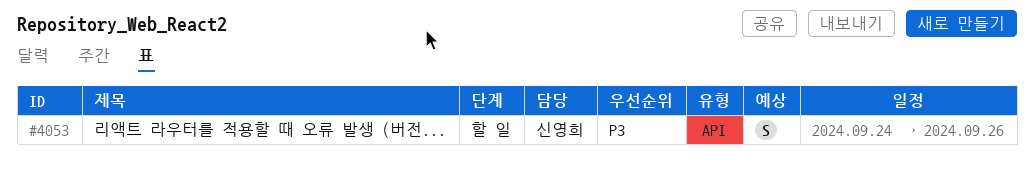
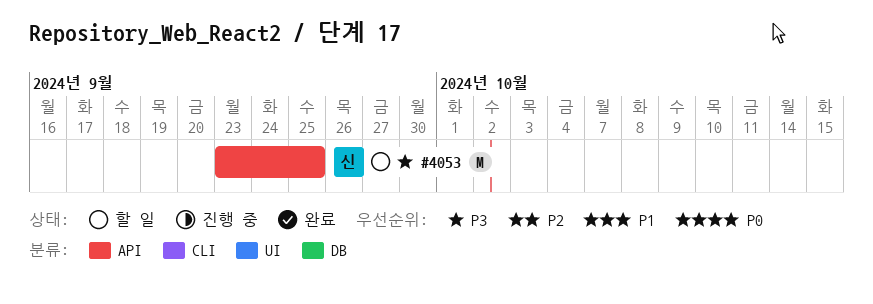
#4053, estimate: S -> M
#4053, start: Sep 24 -> Sep 23
#4053, due: Sep 26 -> Sep 25

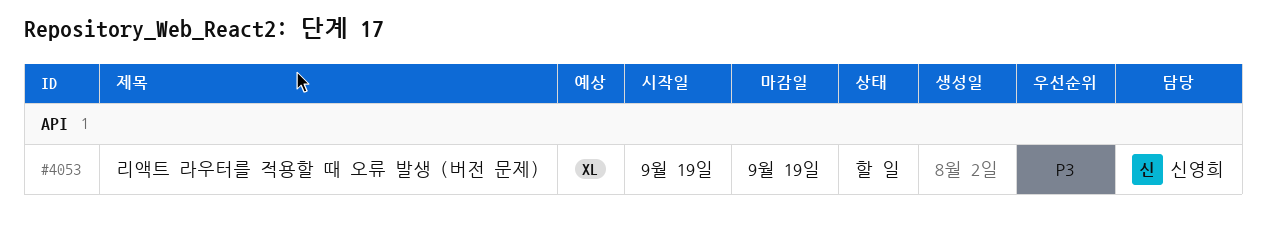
#4053, estimate: M -> XL
#4053, start: Sep 23 -> Sep 19
#4053, due: Sep 25 -> Sep 19

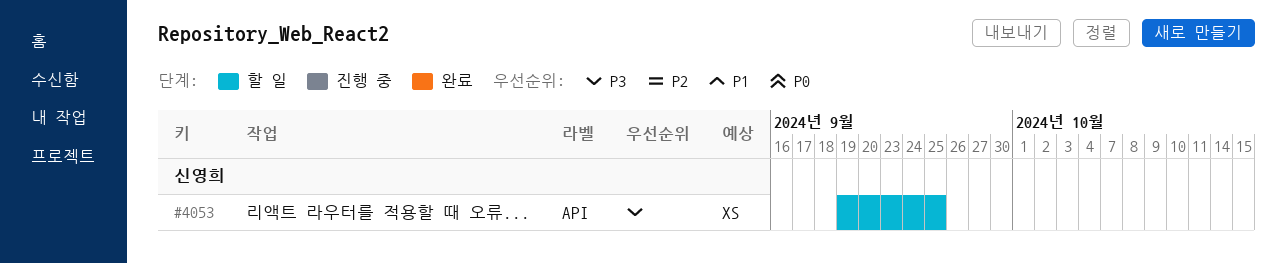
#4053, estimate: XL -> XS
#4053, due: Sep 19 -> Sep 25

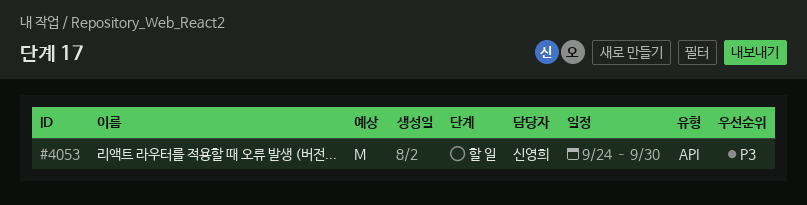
#4053, estimate: XS -> M
#4053, start: Sep 19 -> Sep 24
#4053, due: Sep 25 -> Sep 30

